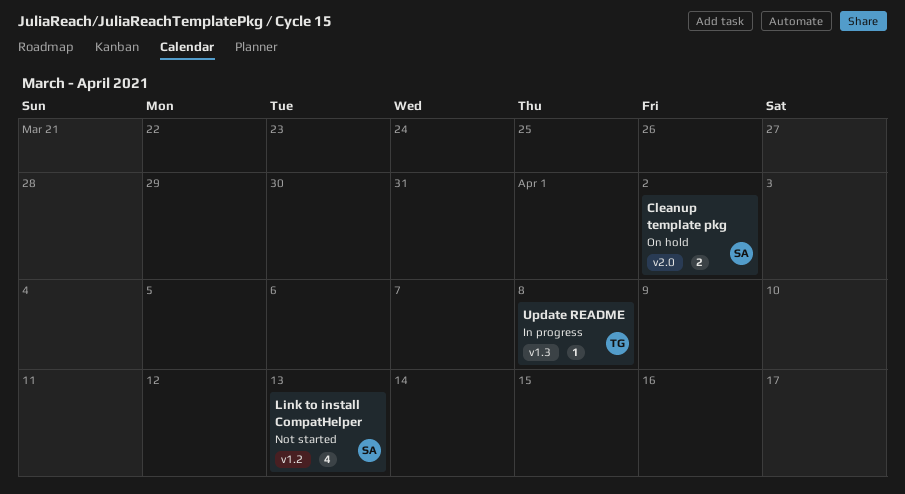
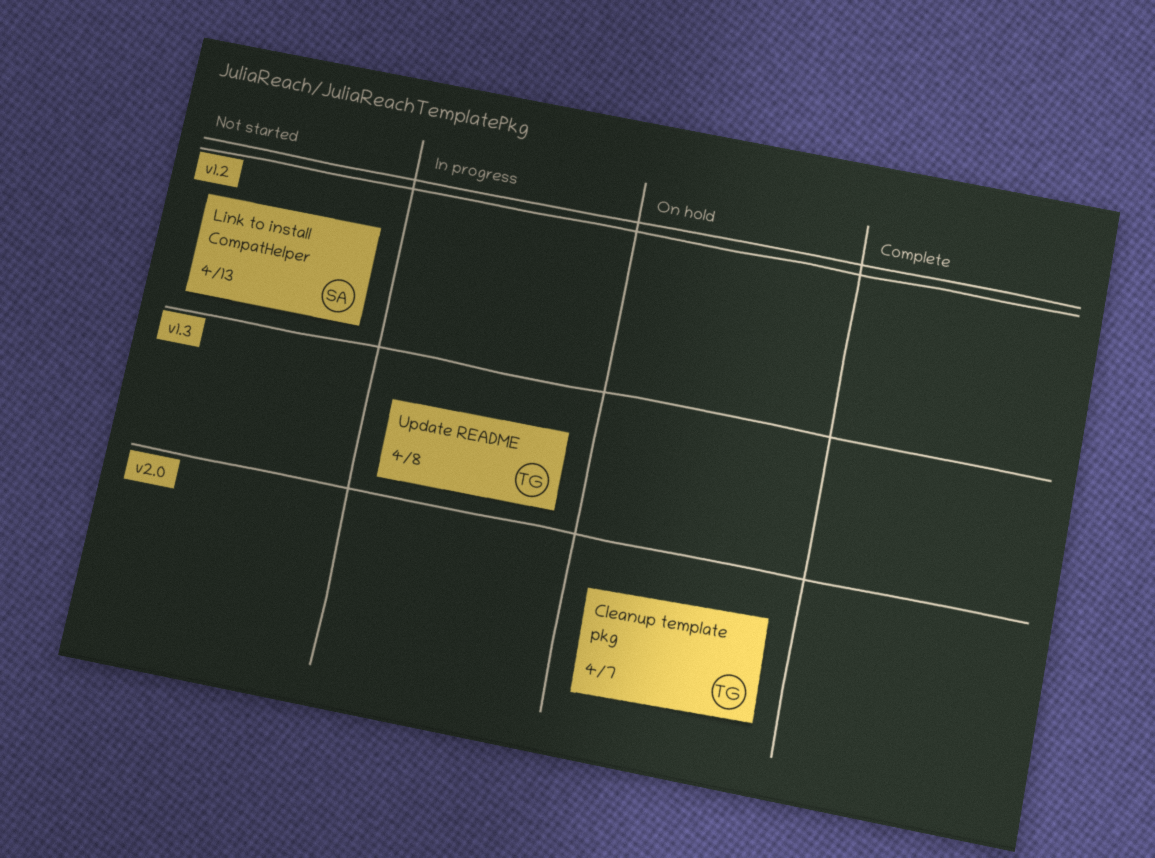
Cleanup template pkg, owner: SA -> TG
Cleanup template pkg, due: Apr 2 -> Apr 7

